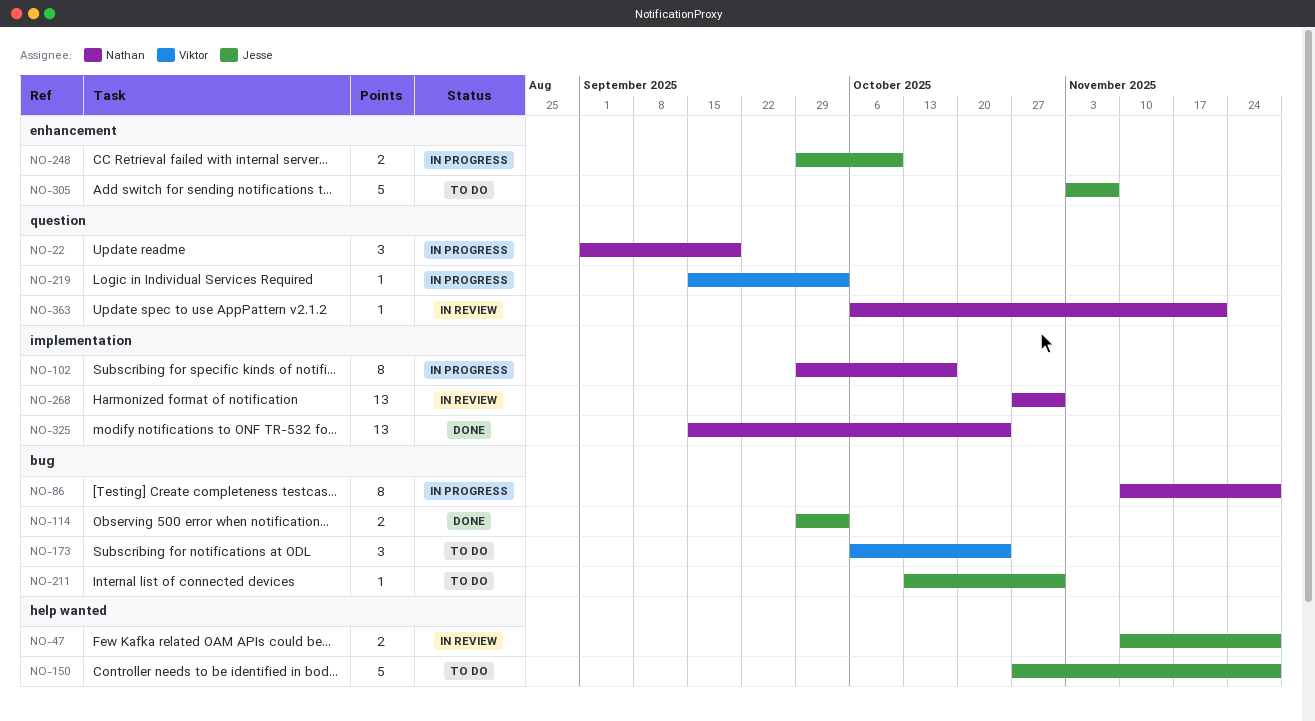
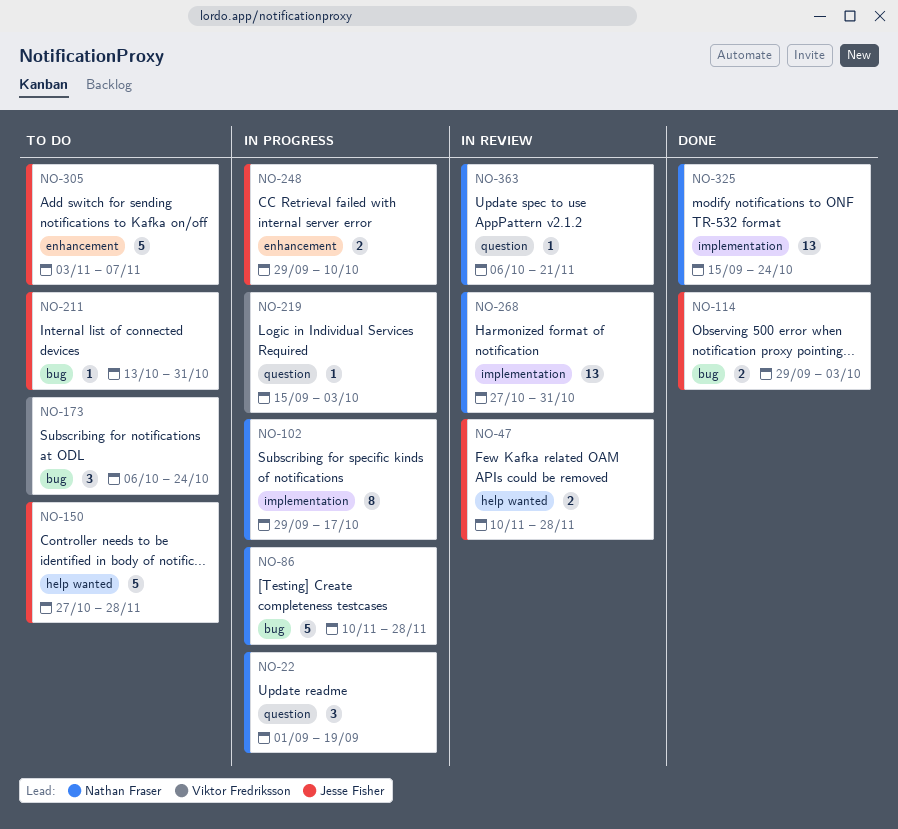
NO-86, estimate: 8 -> 5

